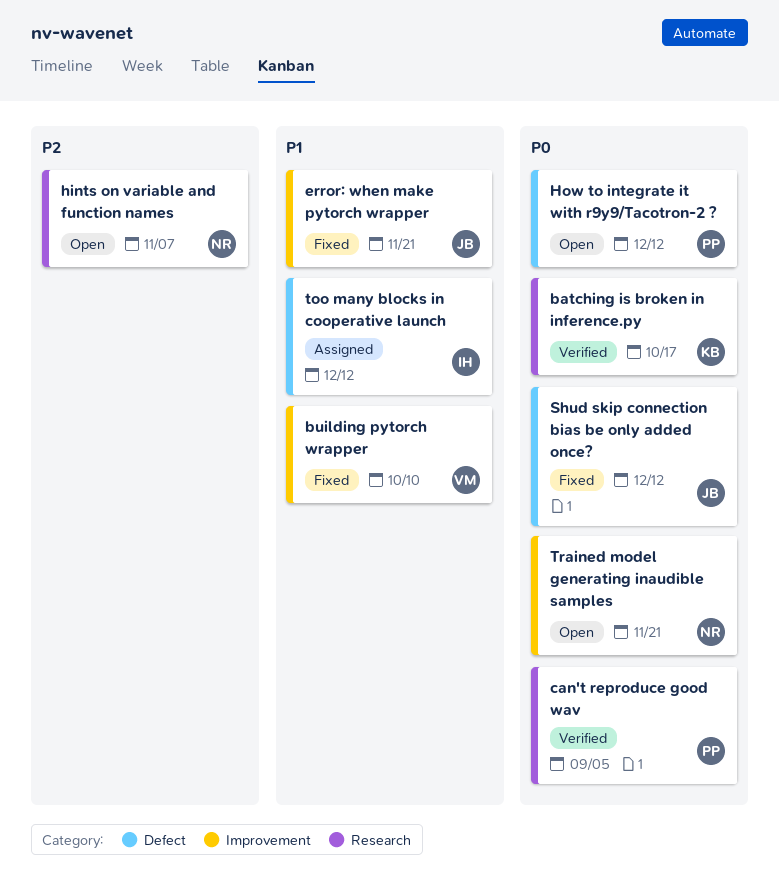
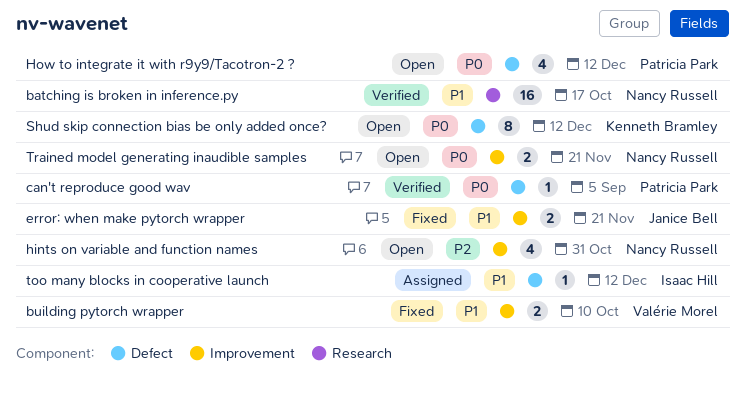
batching is broken in inference.py, owner: Kenneth Bramley -> Nancy Russell
batching is broken in inference.py, priority: P0 -> P1
can't reproduce good wav, label: Research -> Defect
hints on variable and function names, label: Research -> Improvement
hints on variable and function names, due: Nov 7 -> Oct 31
Shud skip connection bias be only added once?, status: Fixed -> Open
Shud skip connection bias be only added once?, owner: Janice Bell -> Kenneth Bramley

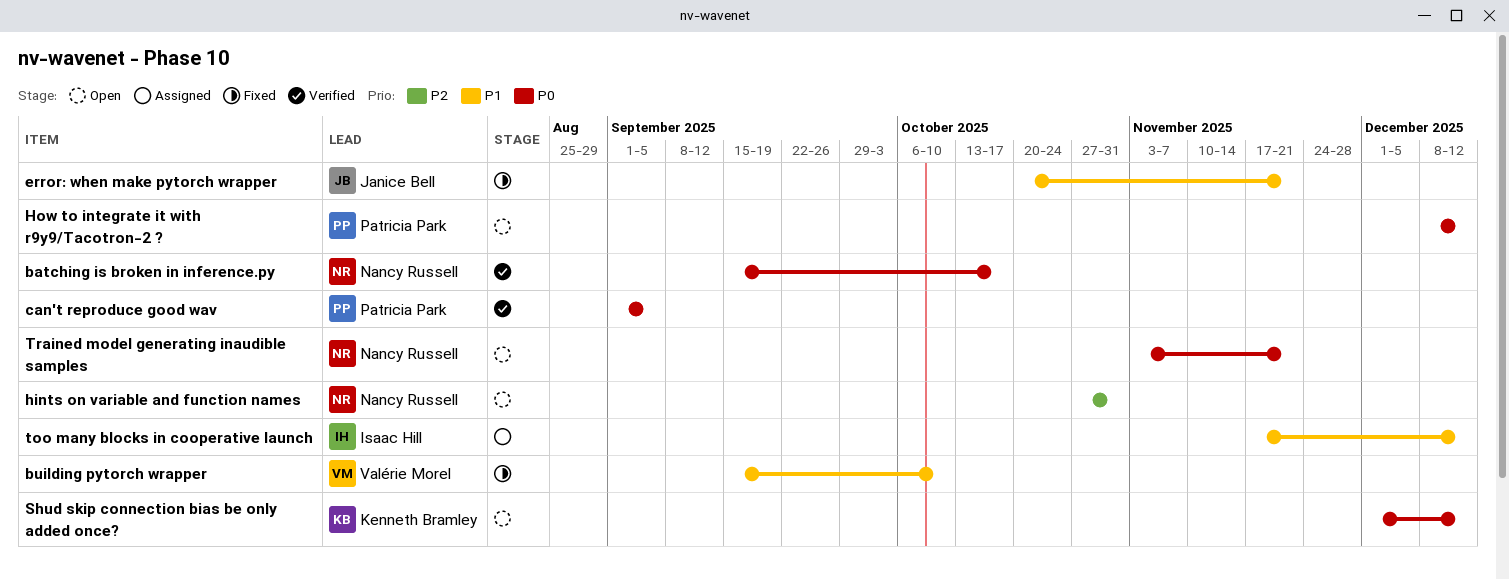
batching is broken in inference.py, priority: P1 -> P0

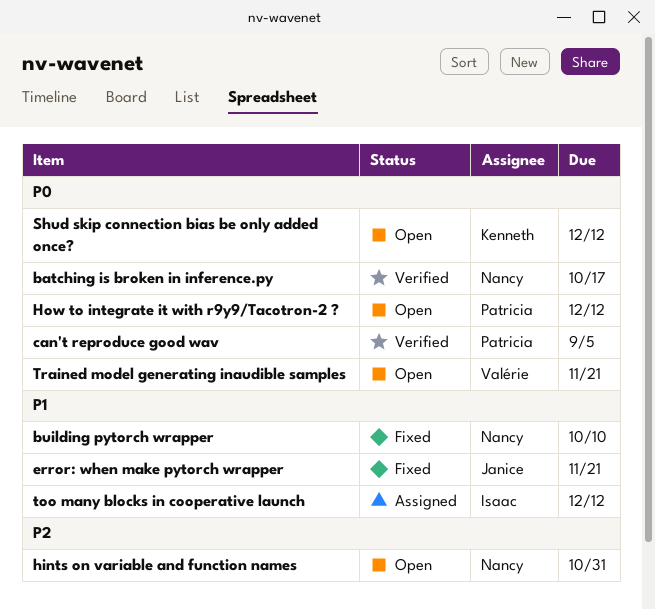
building pytorch wrapper, owner: Valérie Morel -> Nancy Russell
Trained model generating inaudible samples, owner: Nancy Russell -> Valérie Morel

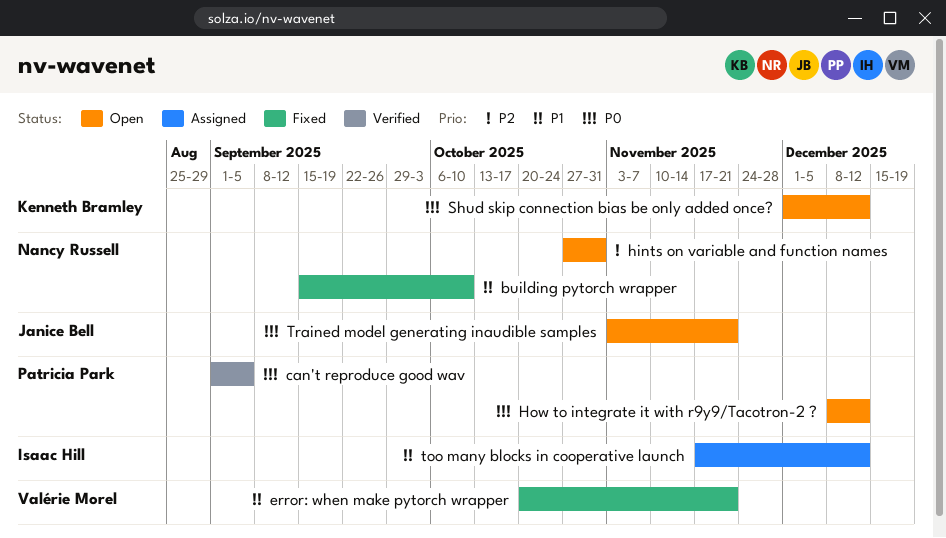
batching is broken in inference.py: present -> none
error: when make pytorch wrapper, owner: Janice Bell -> Valérie Morel
Trained model generating inaudible samples, owner: Valérie Morel -> Janice Bell

